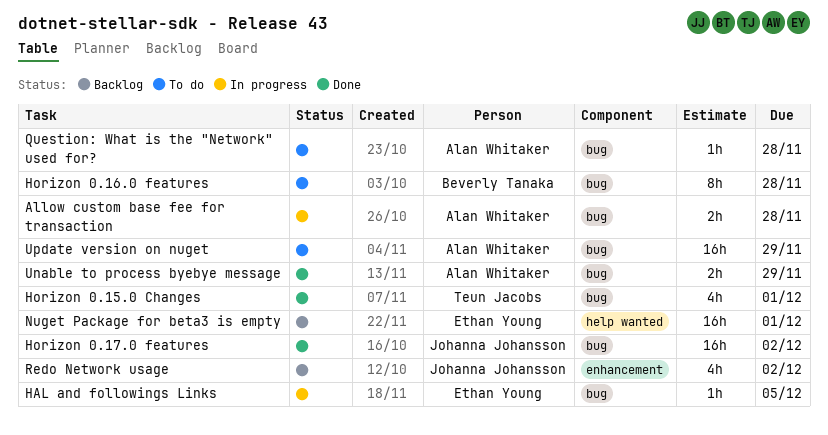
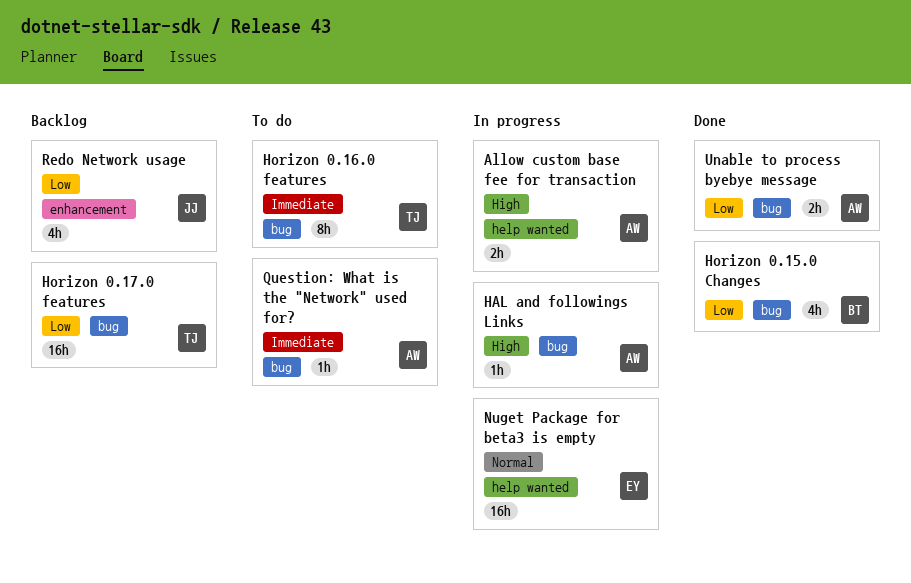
Allow custom base fee for transaction, label: bug -> help wanted
HAL and followings Links, owner: Ethan Young -> Alan Whitaker
Horizon 0.15.0 Changes, owner: Teun Jacobs -> Beverly Tanaka
Horizon 0.16.0 features, owner: Beverly Tanaka -> Teun Jacobs
Horizon 0.17.0 features, status: Done -> Backlog
Horizon 0.17.0 features, owner: Johanna Johansson -> Teun Jacobs
Nuget Package for beta3 is empty, status: Backlog -> In progress
Update version on nuget: present -> none

